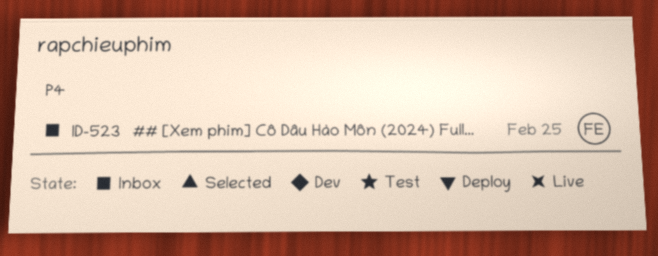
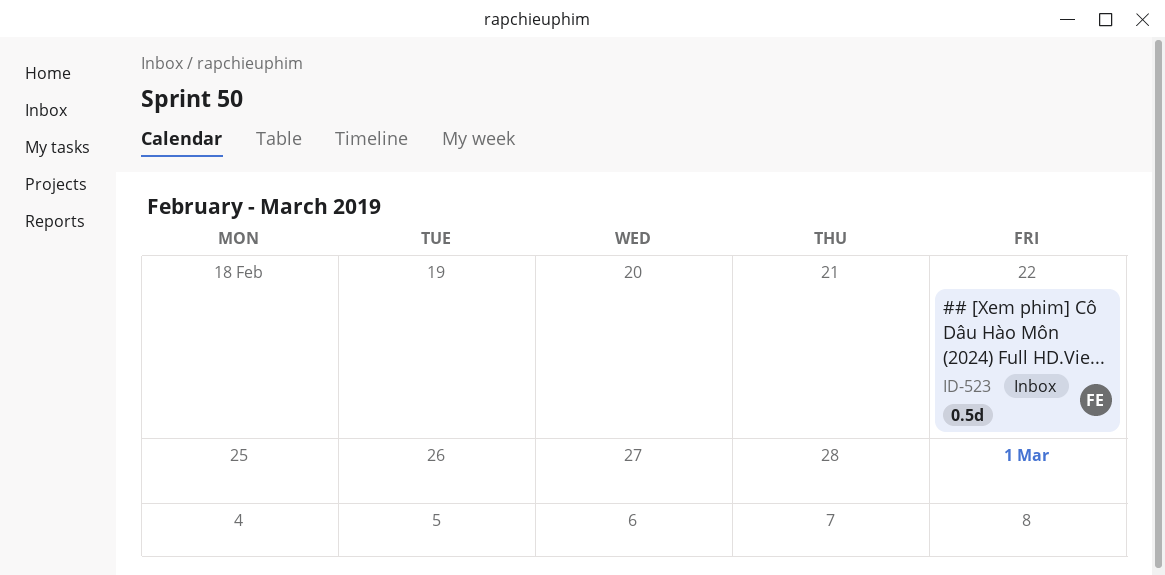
ID-523, due: Feb 25 -> Feb 22

